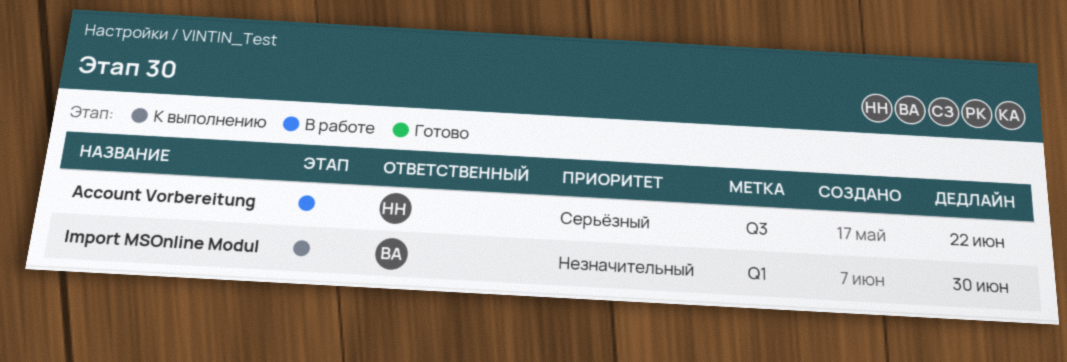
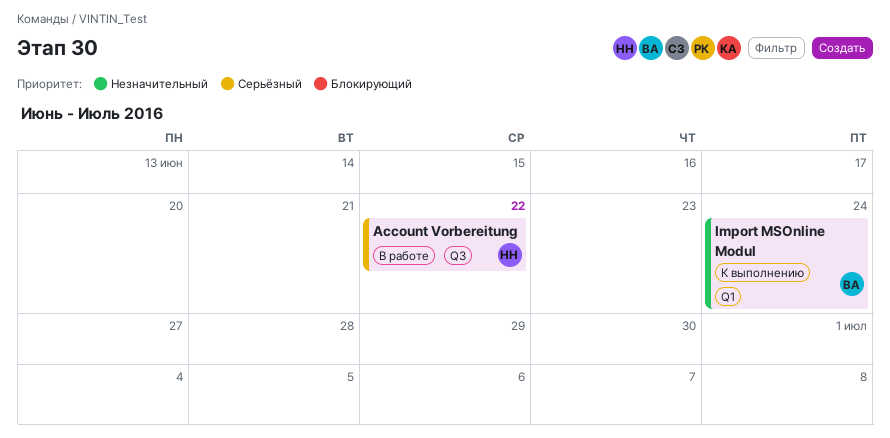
Import MSOnline Modul, due: Jun 30 -> Jun 24

